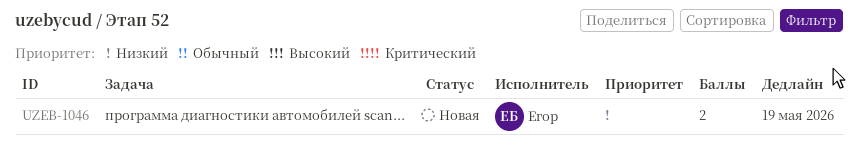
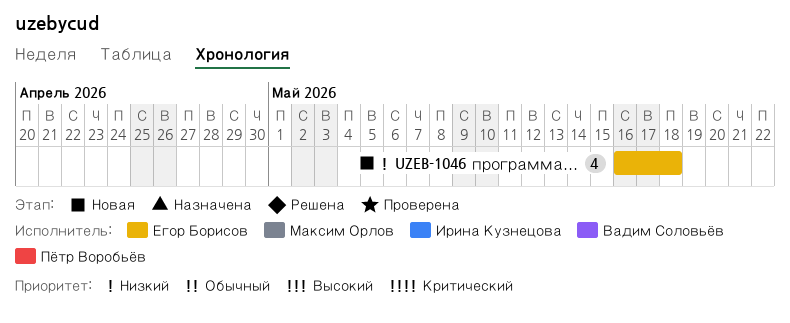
UZEB-1046, estimate: 2 -> 4
UZEB-1046, due: May 19 -> May 18

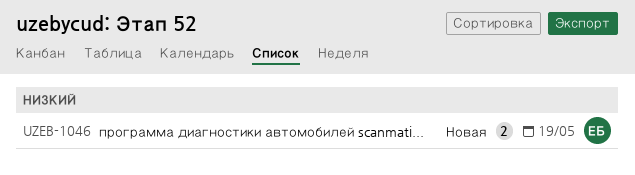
UZEB-1046, estimate: 4 -> 2
UZEB-1046, due: May 18 -> May 19

